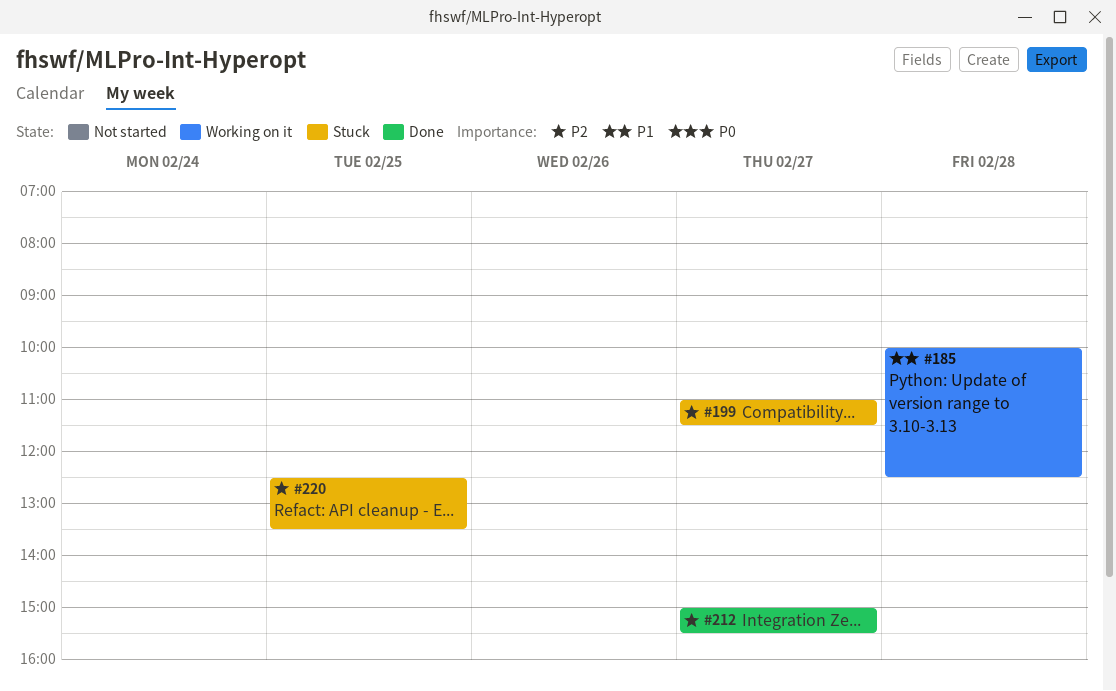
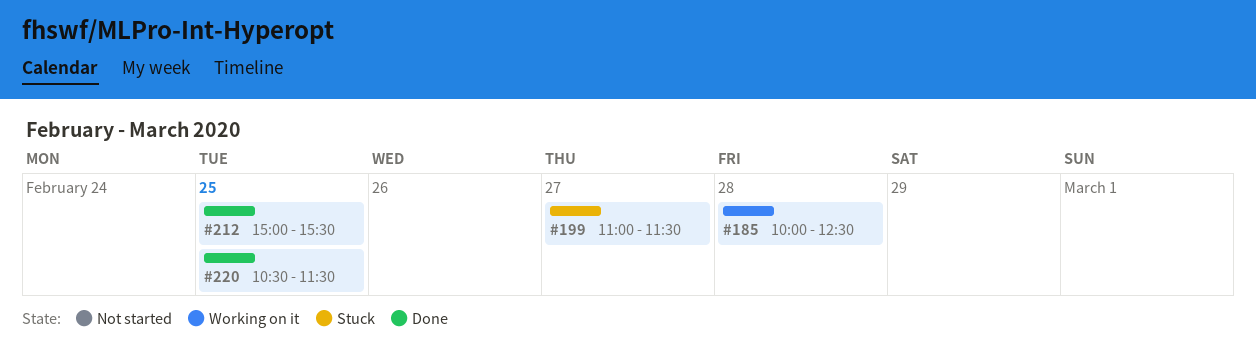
#212, day: Feb 27 -> Feb 25
#220, status: Stuck -> Done
#220, begins: 12:30 -> 10:30
#220, ends: 13:30 -> 11:30

